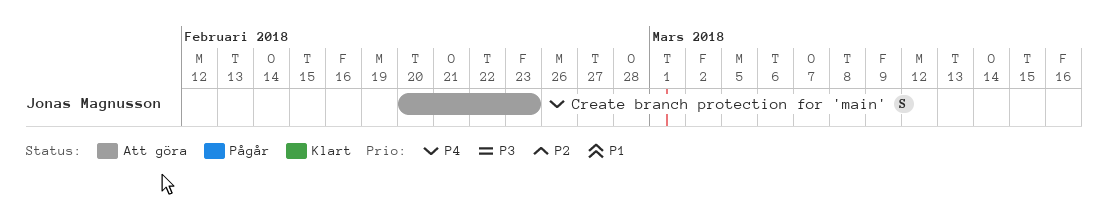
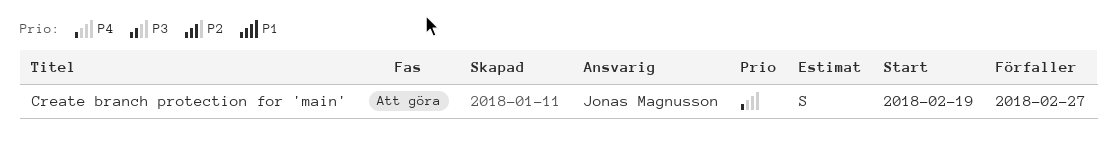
Create branch protection for 'main', start: Feb 20 -> Feb 19
Create branch protection for 'main', due: Feb 23 -> Feb 27

